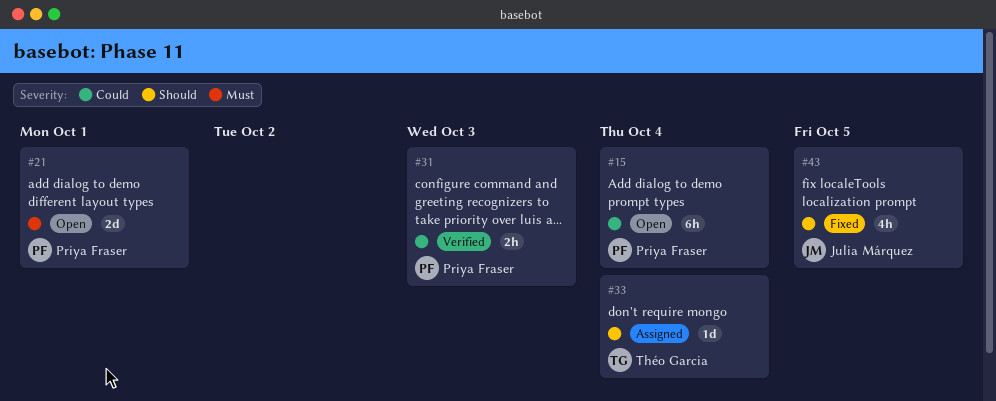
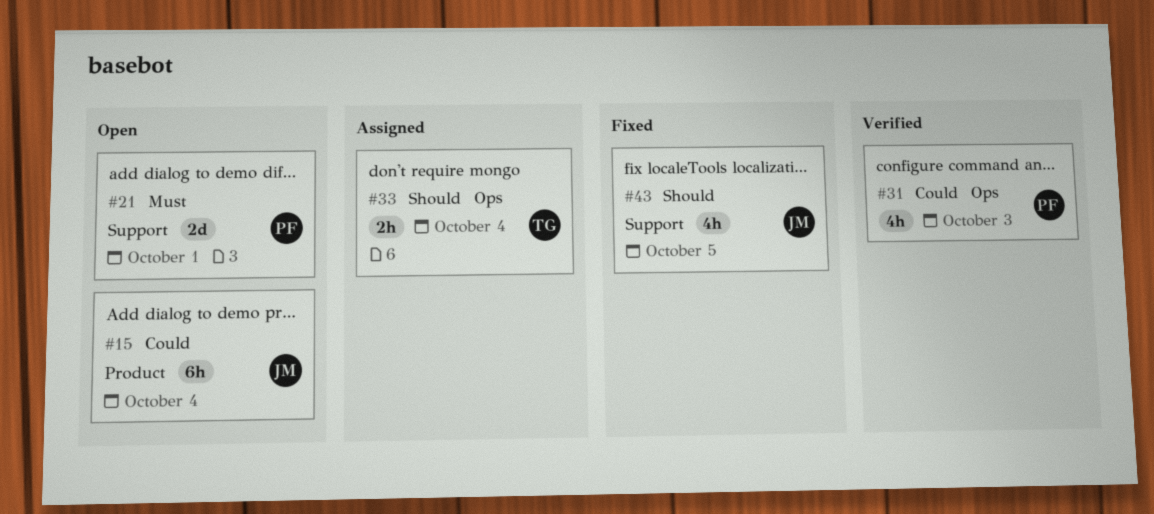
#15, owner: Priya Fraser -> Julia Márquez
#31, estimate: 2h -> 4h
#33, estimate: 1d -> 2h

